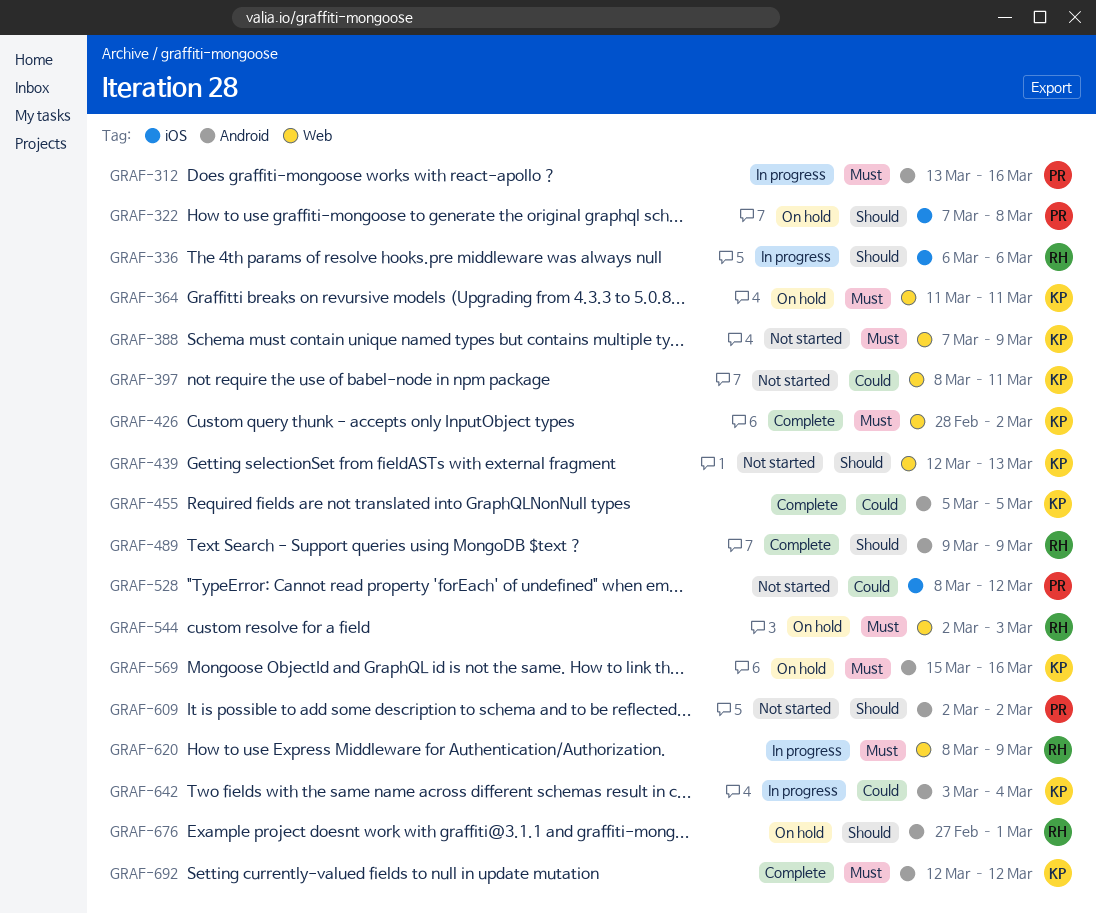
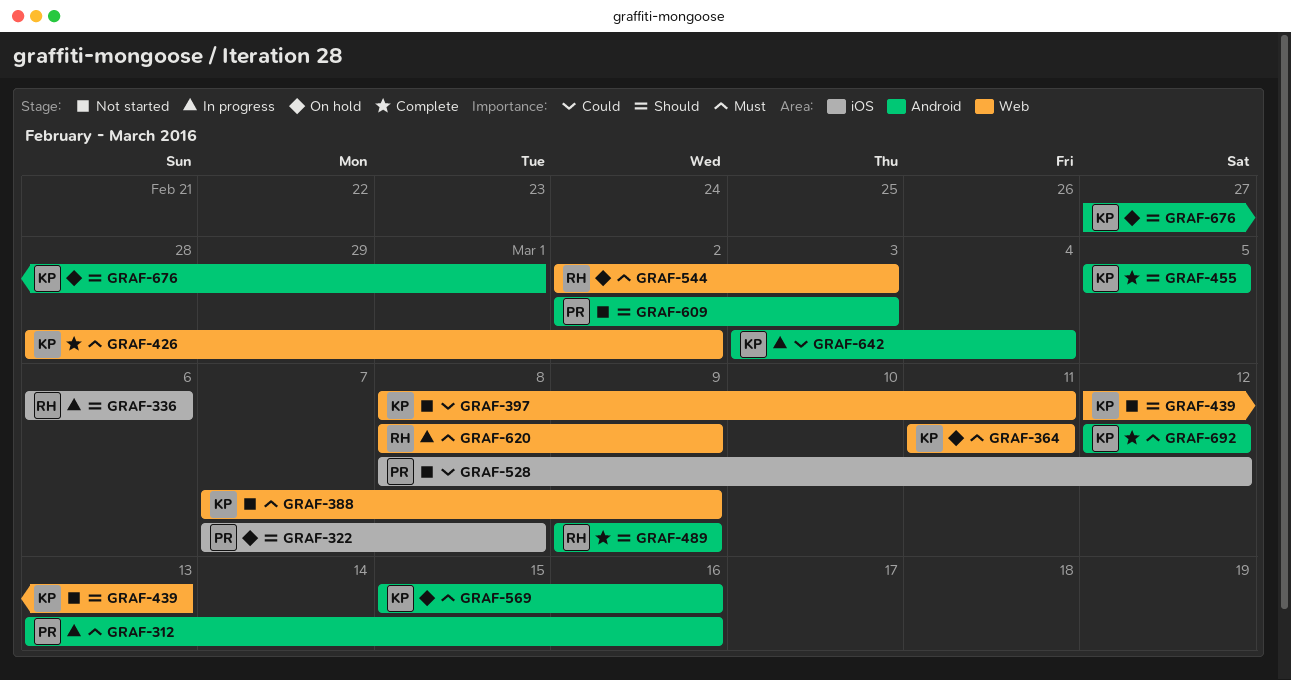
GRAF-455, priority: Could -> Should
GRAF-609, due: Mar 2 -> Mar 3
GRAF-676, owner: RH -> KP

